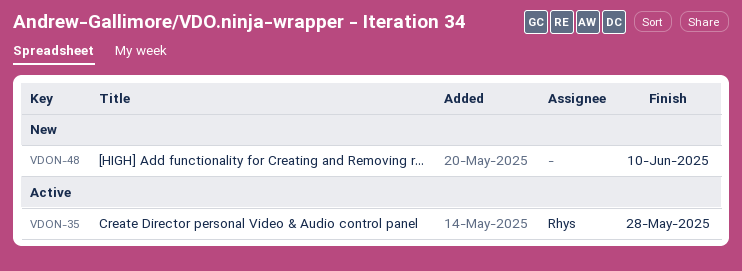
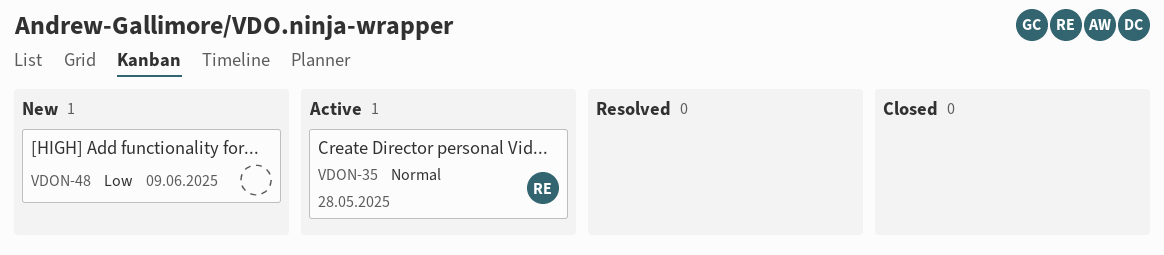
VDON-48, due: Jun 10 -> Jun 9

